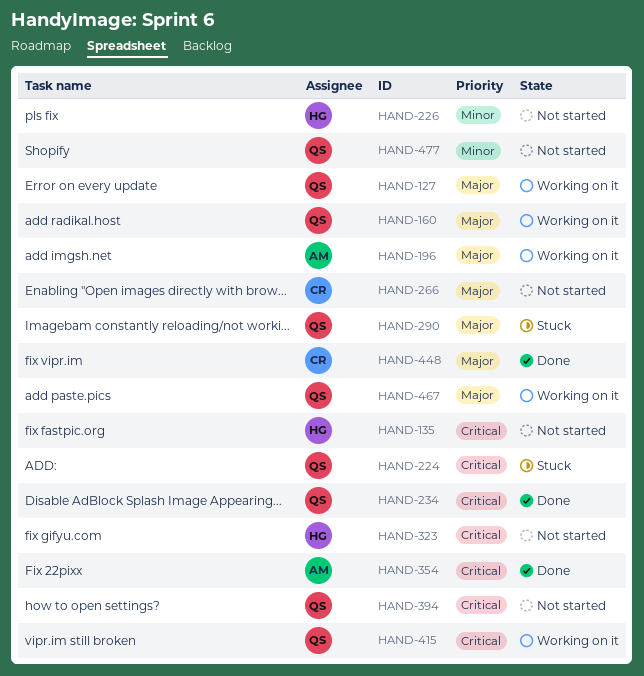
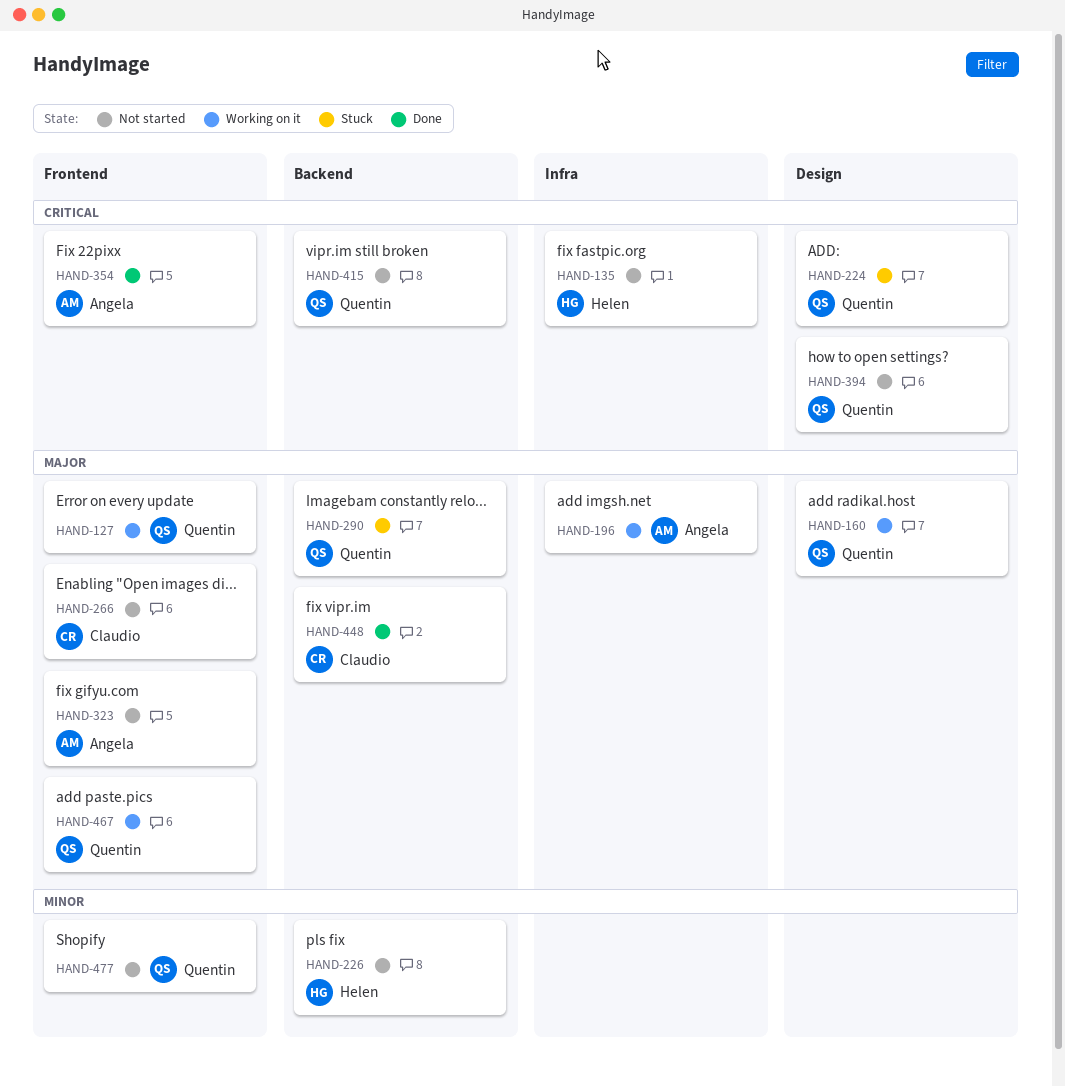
HAND-234: present -> none
HAND-323, owner: Helen -> Angela
HAND-323, priority: Critical -> Major
HAND-415, status: Working on it -> Not started

